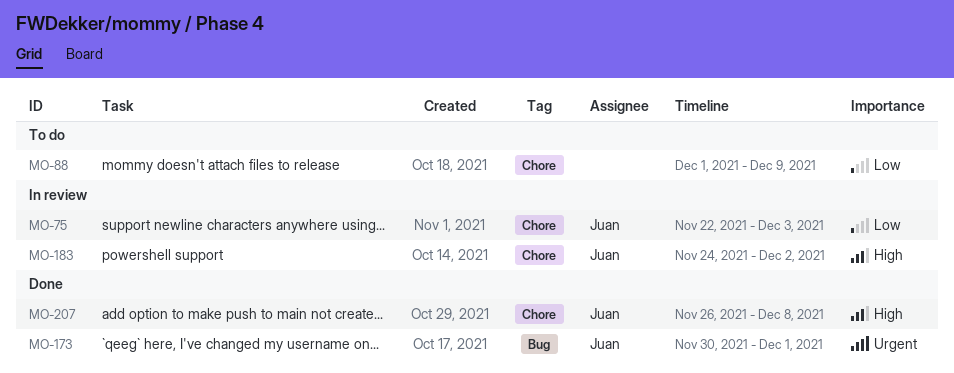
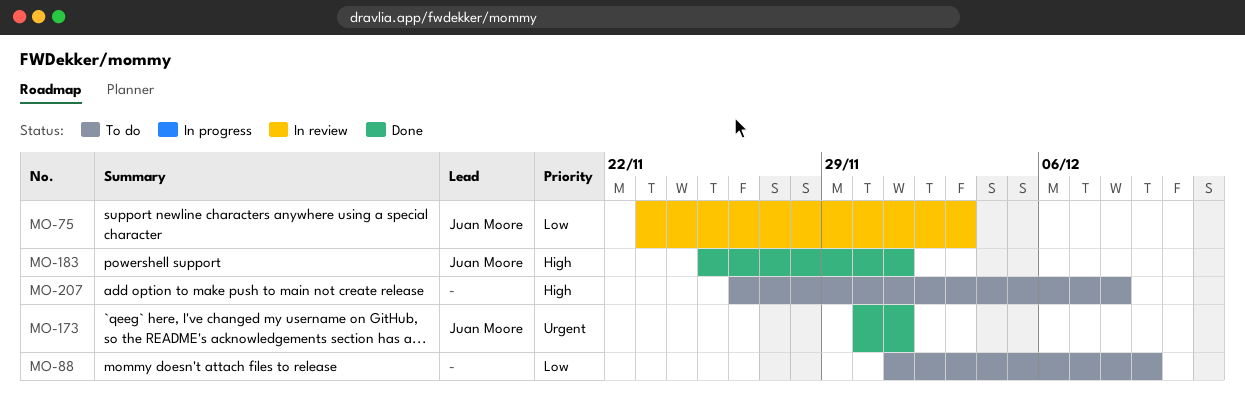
MO-75, start: Nov 22 -> Nov 23
MO-183, status: In review -> Done
MO-183, start: Nov 24 -> Nov 25
MO-183, due: Dec 2 -> Dec 1
MO-207, status: Done -> To do
MO-207, owner: Juan Moore -> none

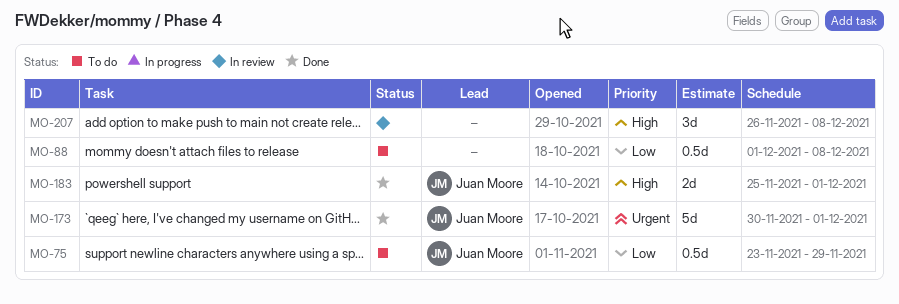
MO-75, status: In review -> To do
MO-75, due: Dec 3 -> Nov 29
MO-88, due: Dec 9 -> Dec 8
MO-207, status: To do -> In review

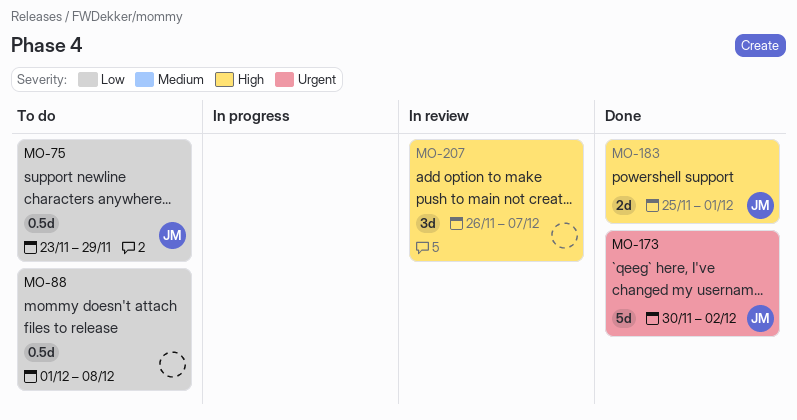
MO-173, due: Dec 1 -> Dec 2
MO-207, due: Dec 8 -> Dec 7

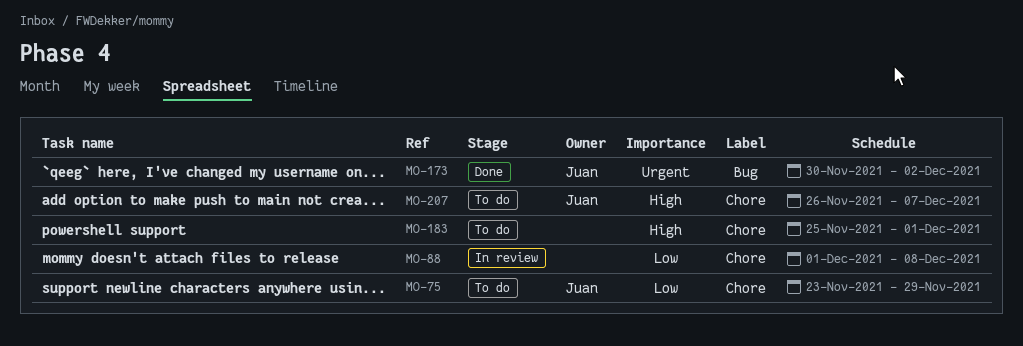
MO-88, status: To do -> In review
MO-183, status: Done -> To do
MO-183, owner: Juan -> none
MO-207, status: In review -> To do
MO-207, owner: none -> Juan

